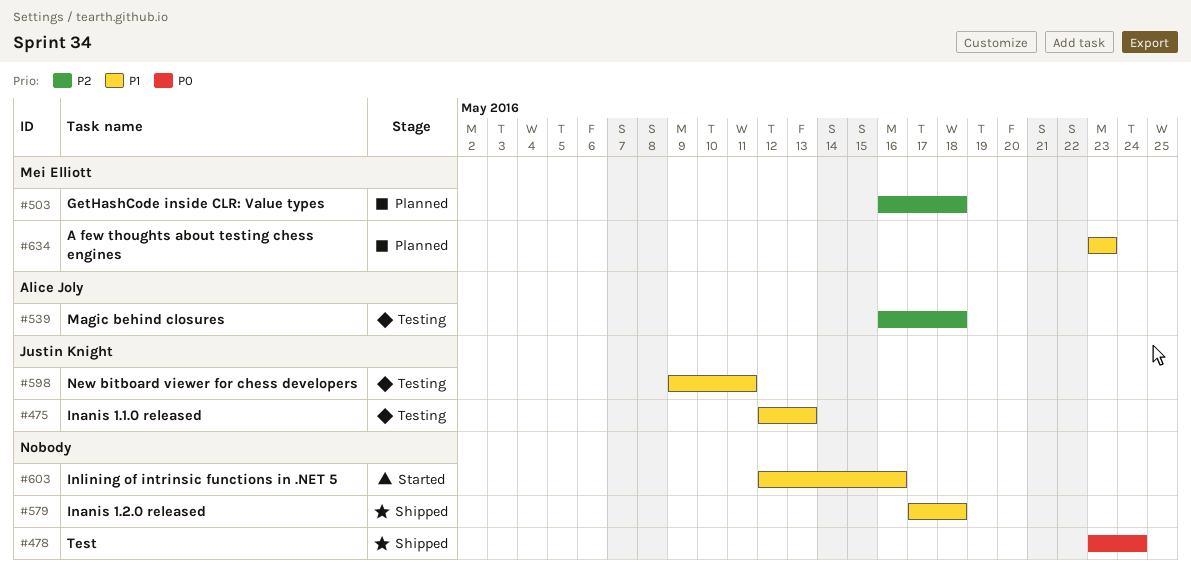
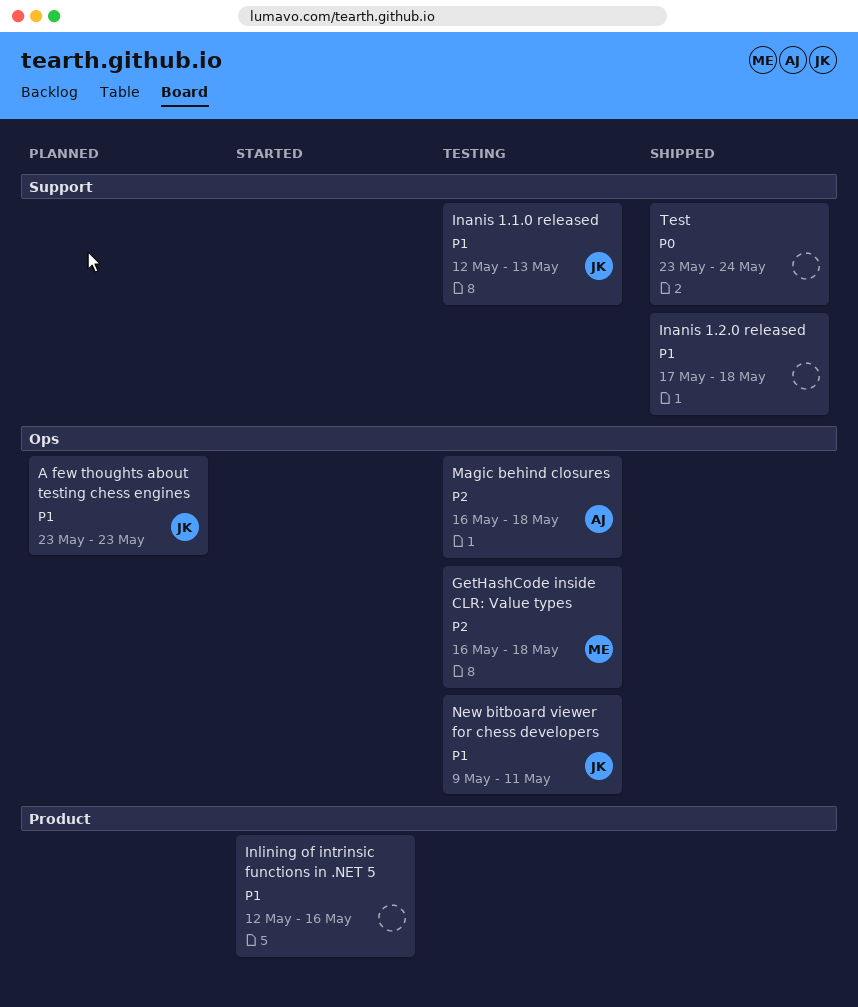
A few thoughts about testing chess engines, owner: Mei Elliott -> Justin Knight
GetHashCode inside CLR: Value types, status: Planned -> Testing

